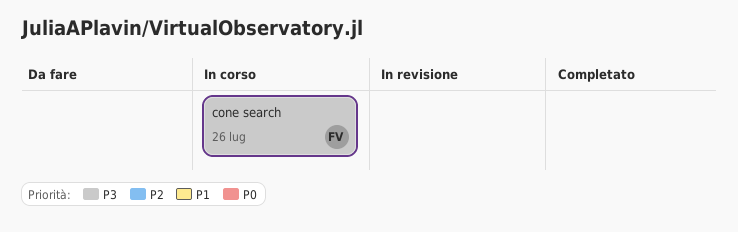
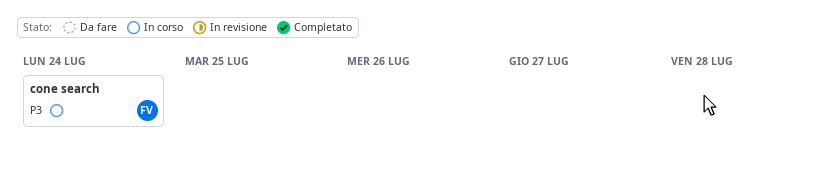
cone search, due: Jul 26 -> Jul 24

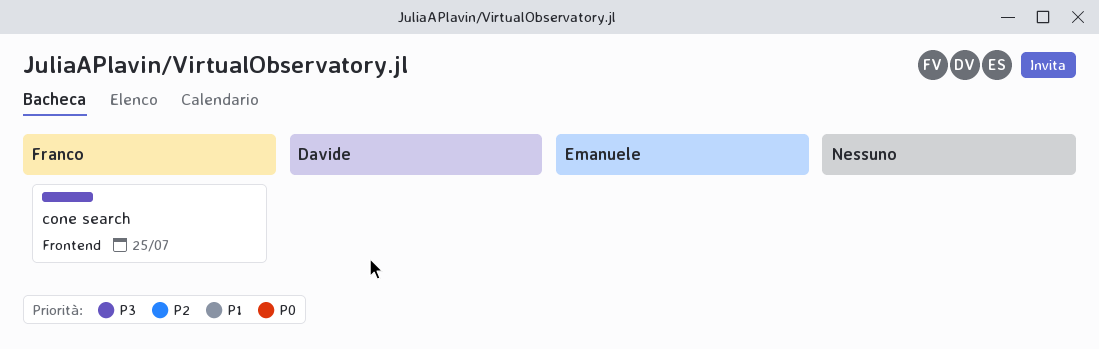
cone search, due: Jul 24 -> Jul 25

